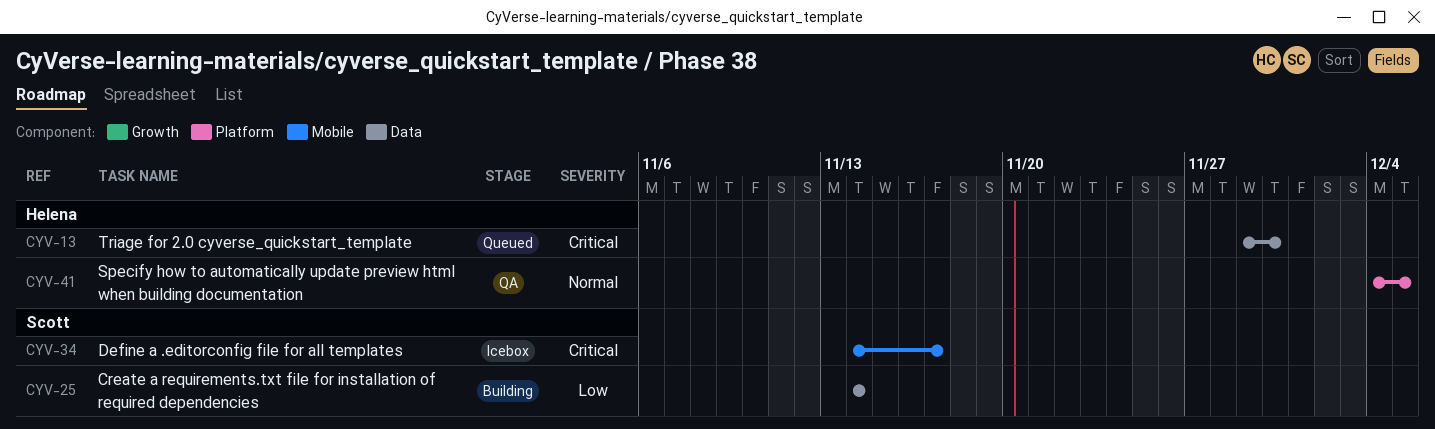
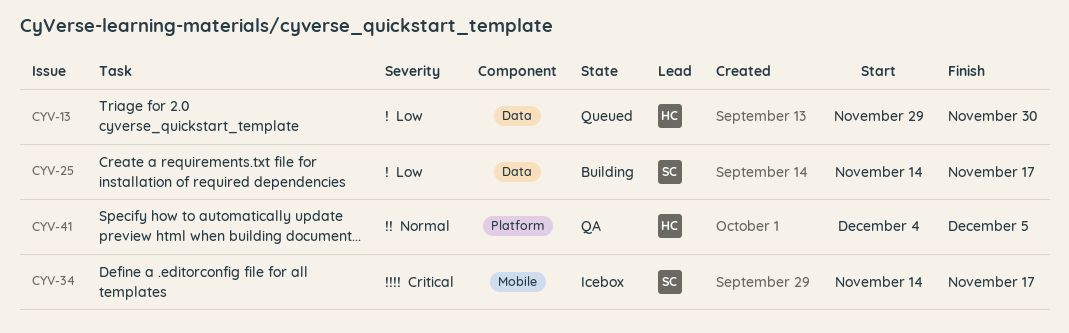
CYV-13, priority: Critical -> Low
CYV-25, due: Nov 14 -> Nov 17

